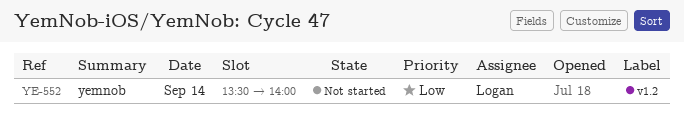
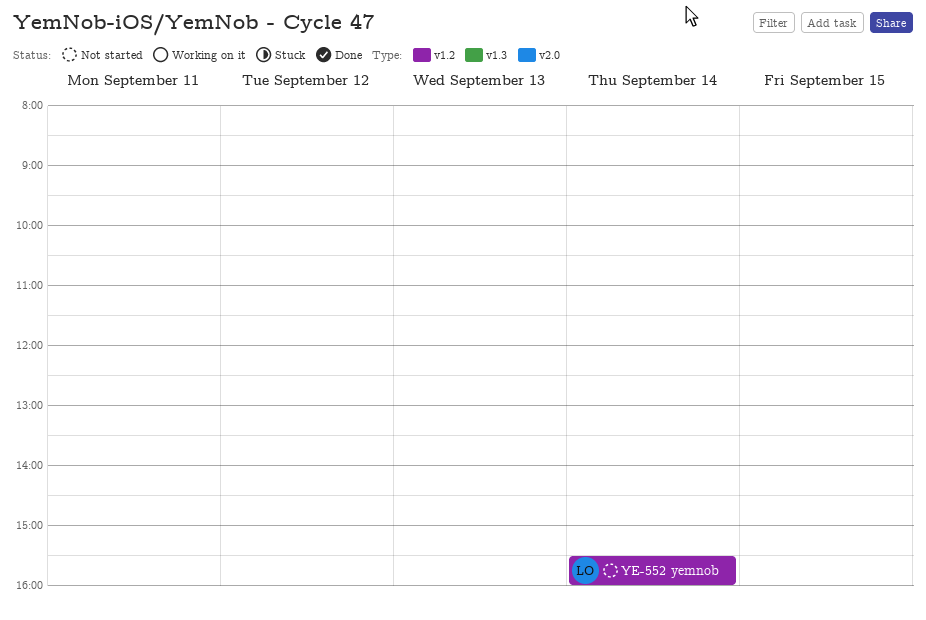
YE-552, begins: 13:30 -> 15:30
YE-552, ends: 14:00 -> 16:00

